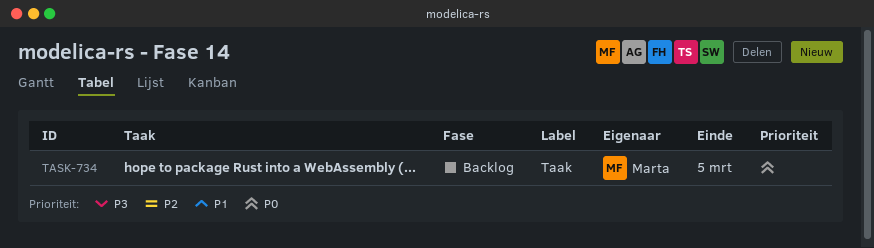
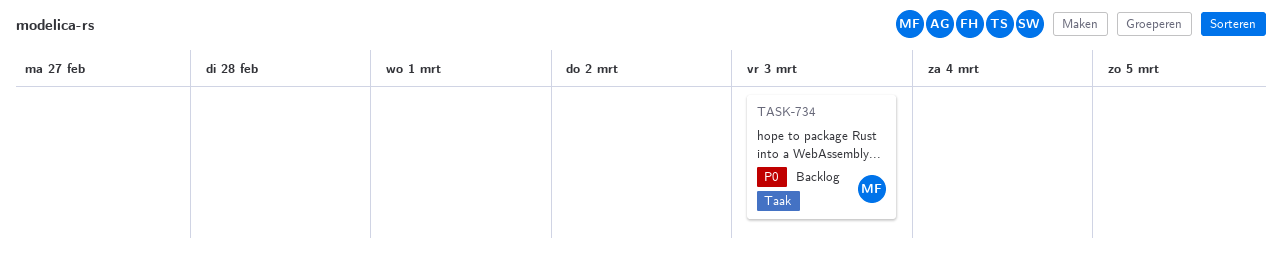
TASK-734, due: Mar 5 -> Mar 3

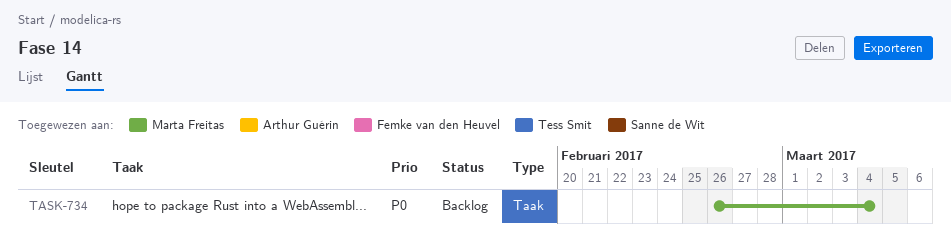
TASK-734, due: Mar 3 -> Mar 4

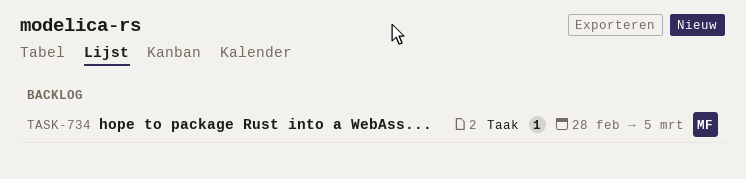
TASK-734, start: Feb 26 -> Feb 28
TASK-734, due: Mar 4 -> Mar 5

